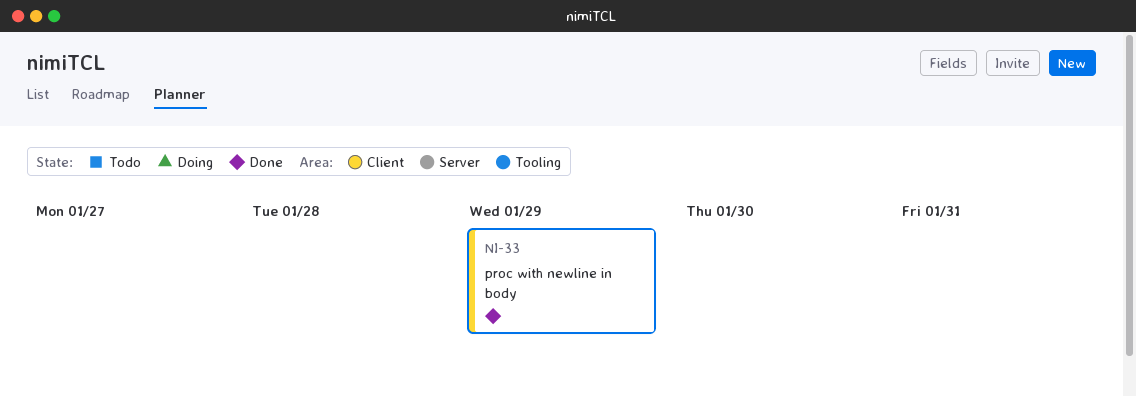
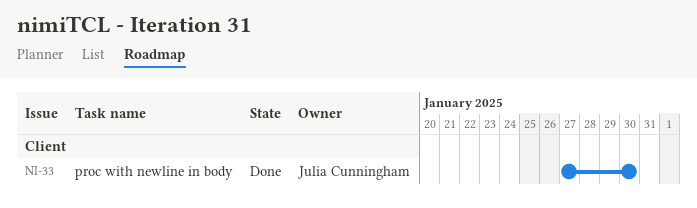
NI-33, due: Jan 29 -> Jan 30

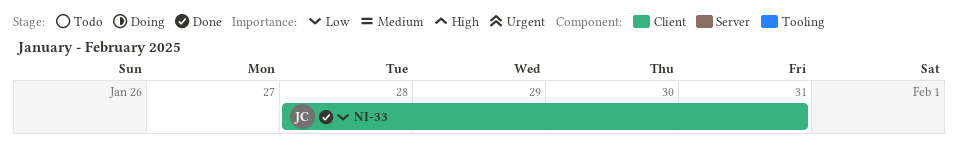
NI-33, start: Jan 27 -> Jan 28
NI-33, due: Jan 30 -> Jan 31

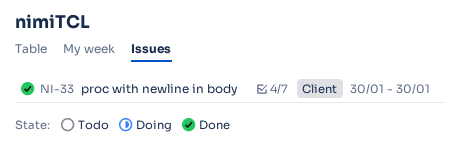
NI-33, start: Jan 28 -> Jan 30
NI-33, due: Jan 31 -> Jan 30

